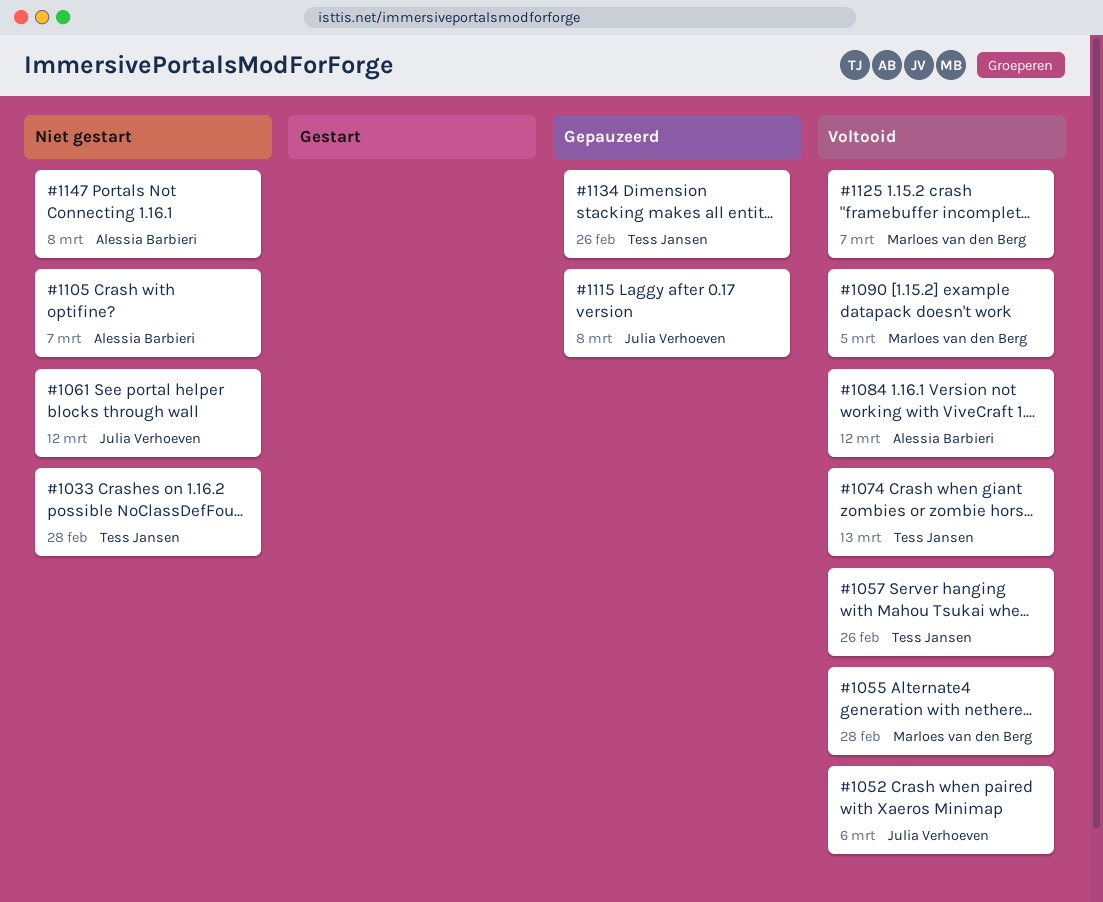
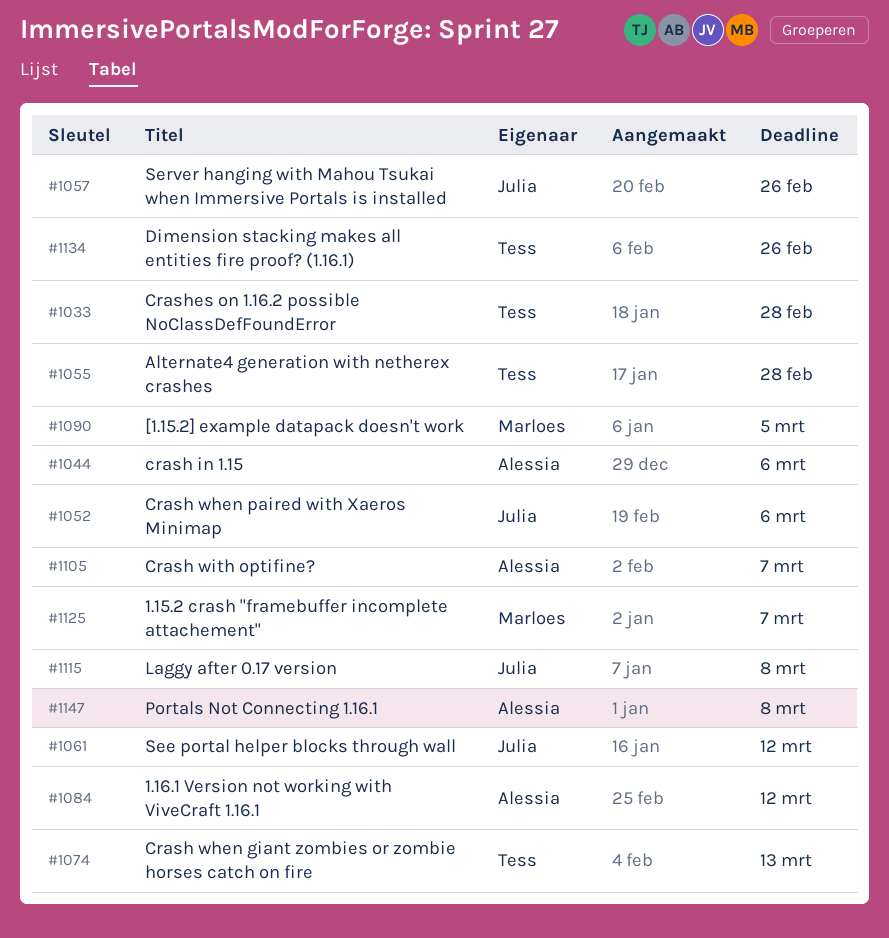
#1044: none -> present
#1055, owner: Marloes van den Berg -> Tess Jansen
#1057, owner: Tess Jansen -> Julia Verhoeven

